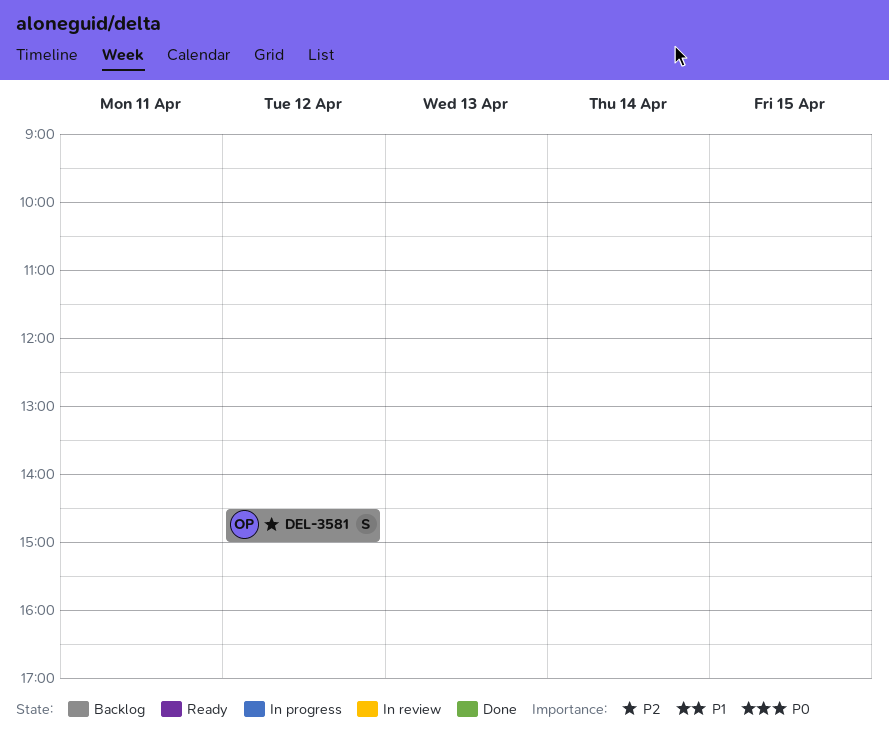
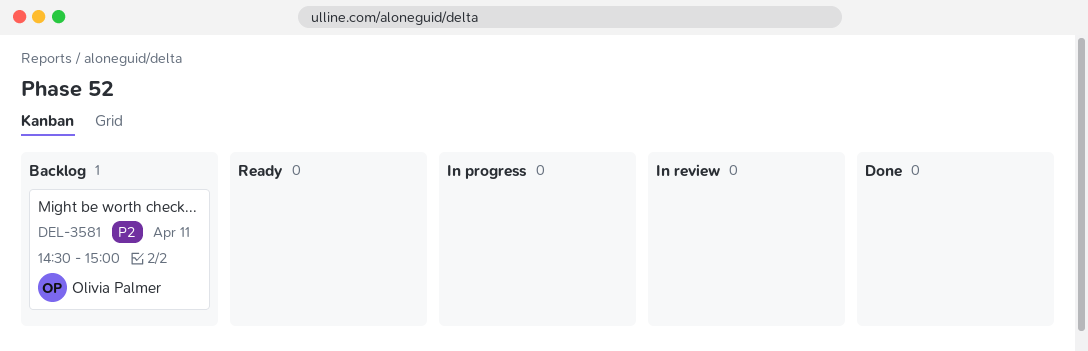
DEL-3581, day: Apr 12 -> Apr 11

